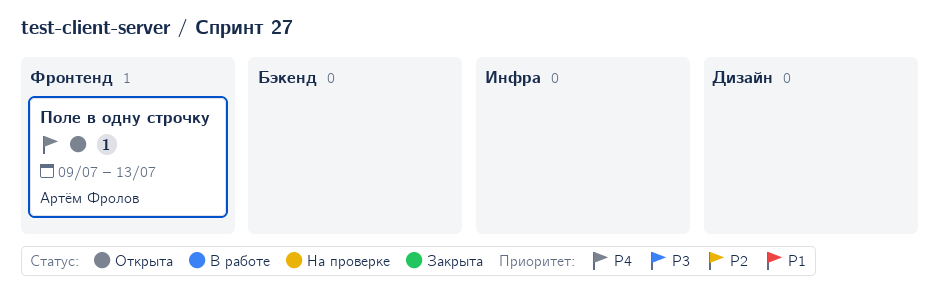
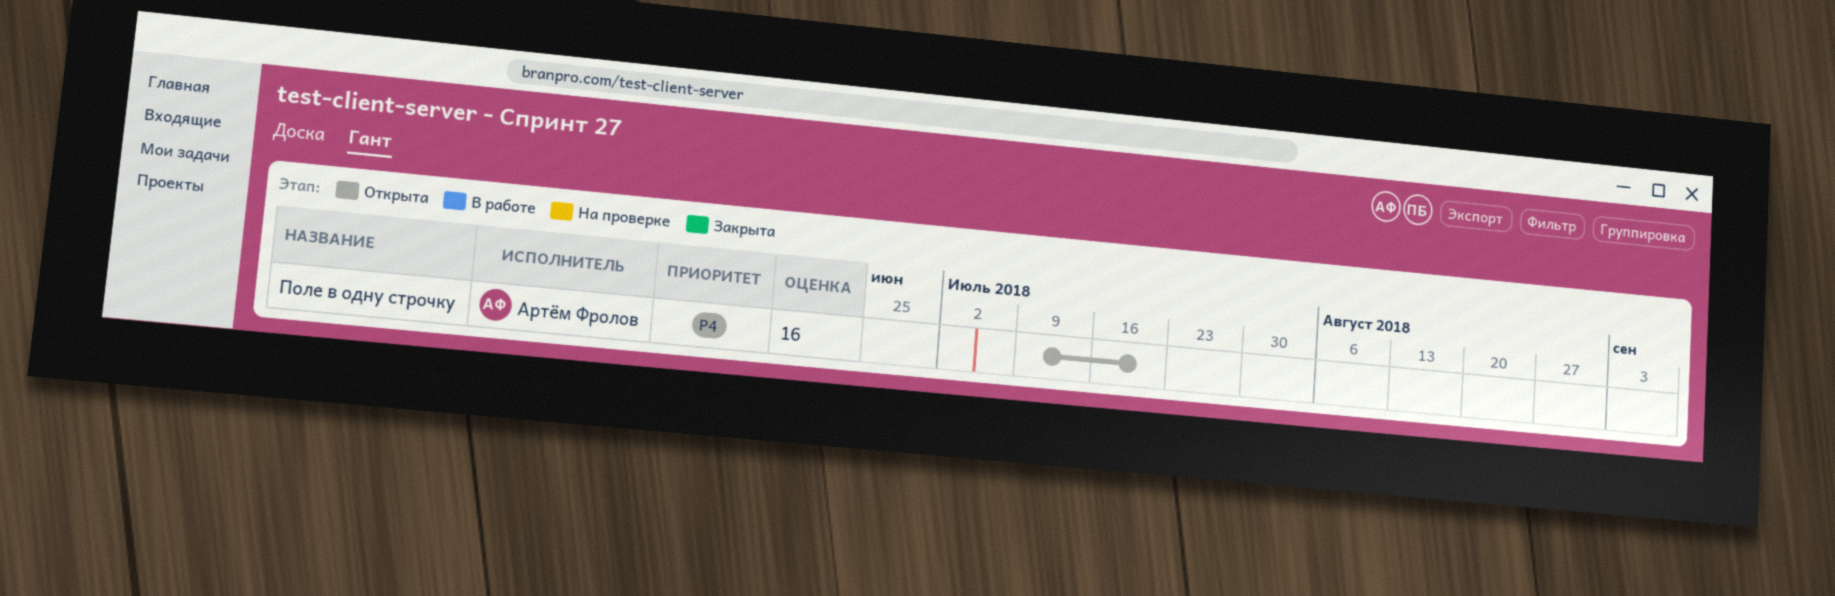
Поле в одну строчку, estimate: 1 -> 16
Поле в одну строчку, due: Jul 13 -> Jul 20

